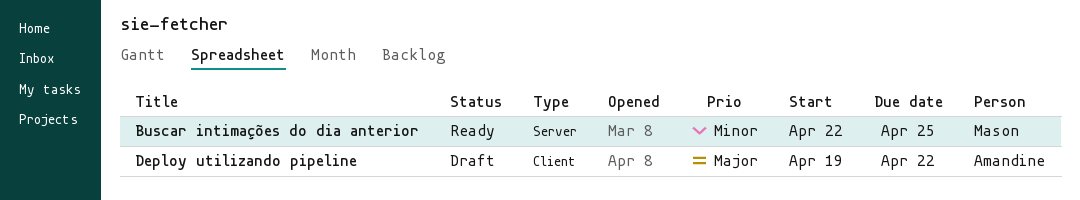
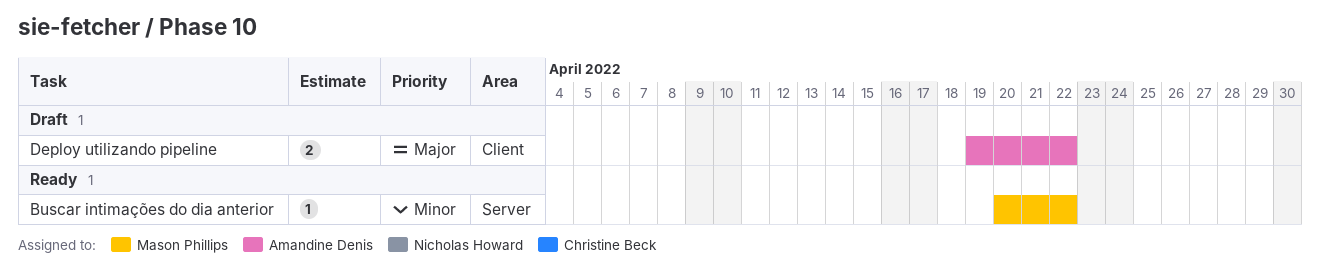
Buscar intimações do dia anterior, start: Apr 22 -> Apr 20
Buscar intimações do dia anterior, due: Apr 25 -> Apr 22

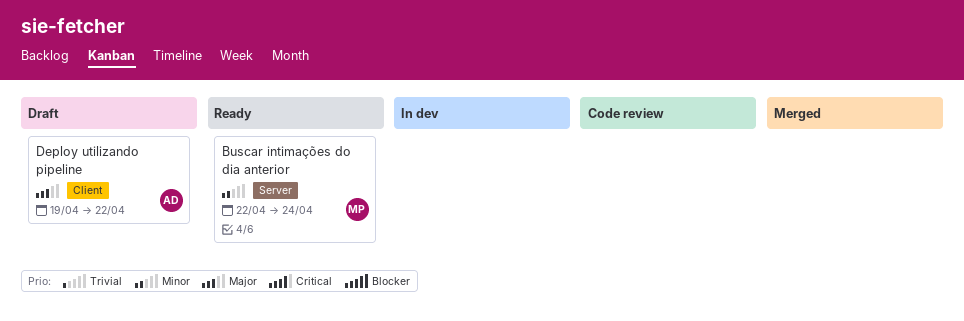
Buscar intimações do dia anterior, start: Apr 20 -> Apr 22
Buscar intimações do dia anterior, due: Apr 22 -> Apr 24

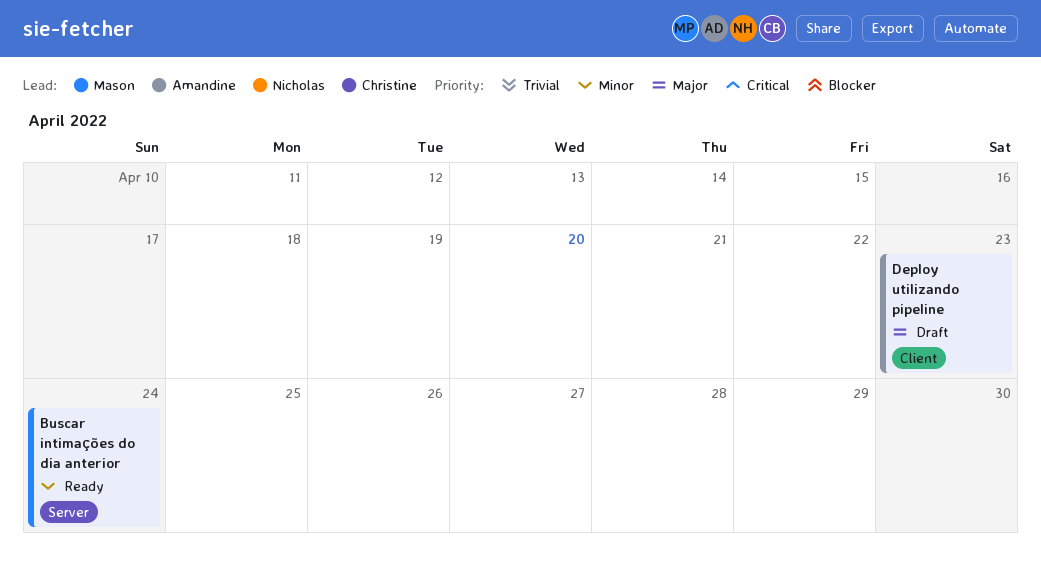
Deploy utilizando pipeline, due: Apr 22 -> Apr 23

